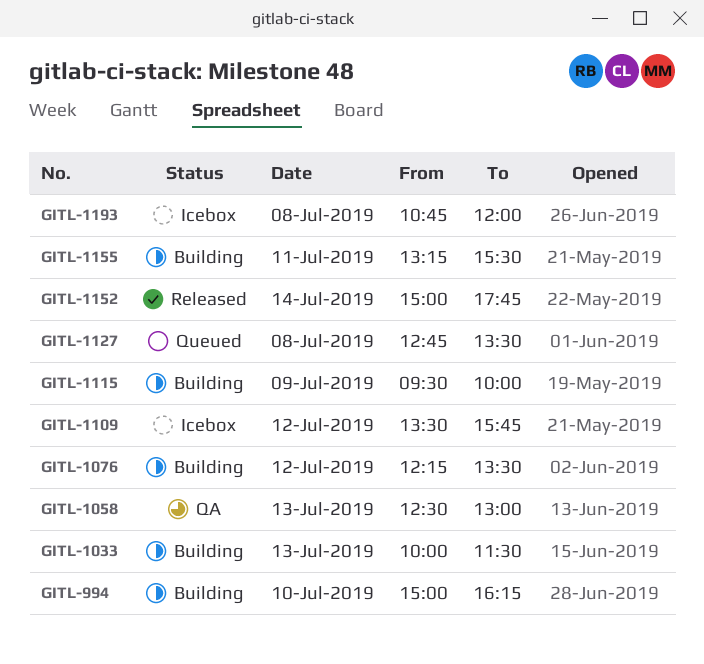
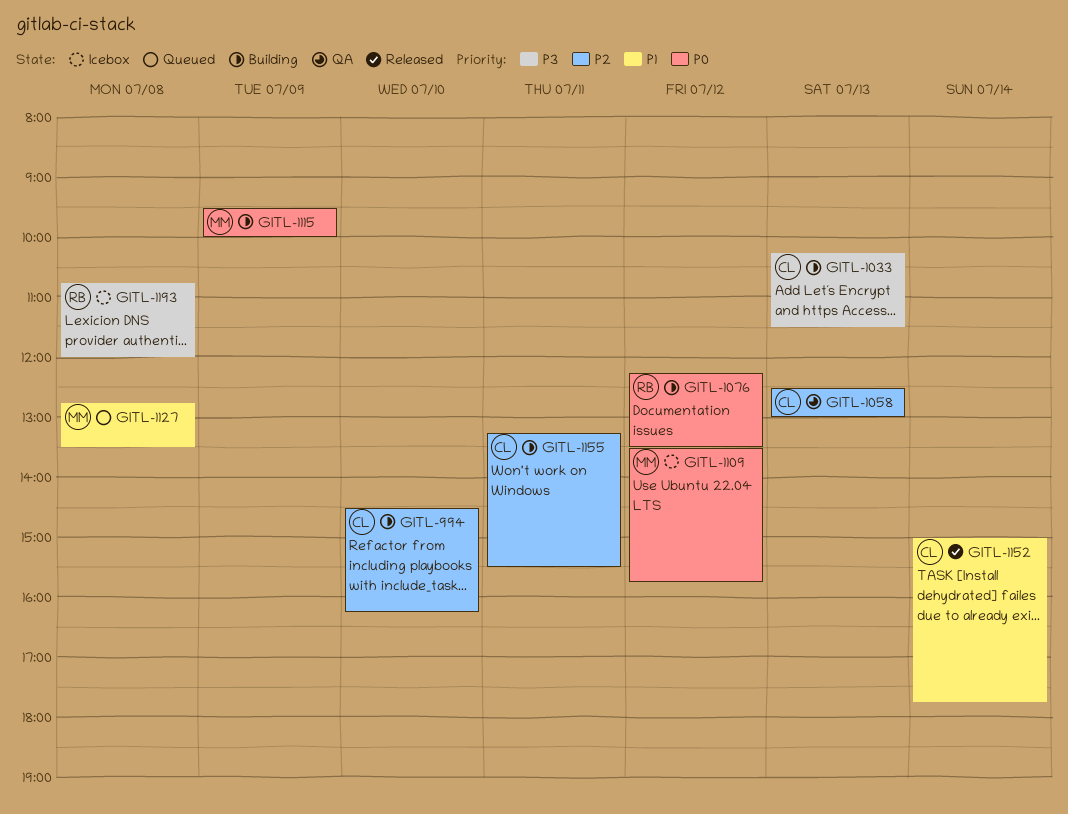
GITL-994, begins: 15:00 -> 14:30
GITL-1033, begins: 10:00 -> 10:15

